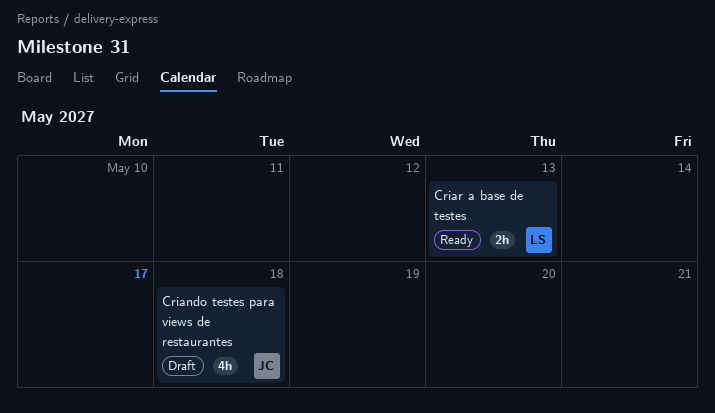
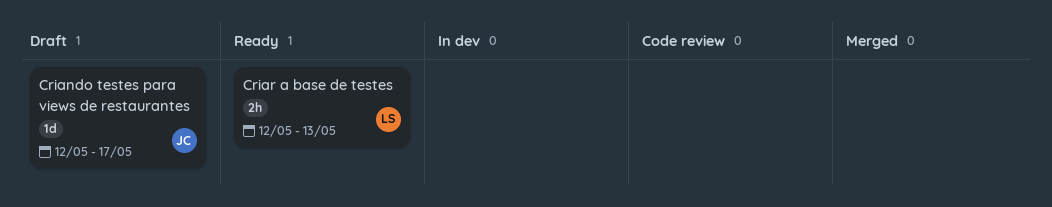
Criando testes para views de restaurantes, estimate: 4h -> 1d
Criando testes para views de restaurantes, due: May 18 -> May 17

